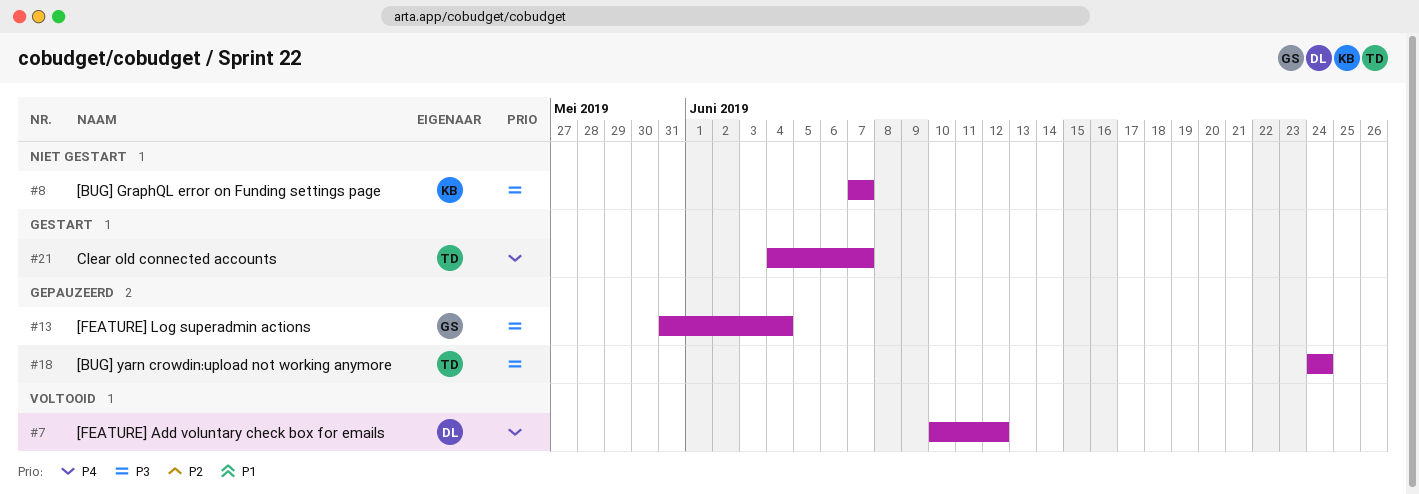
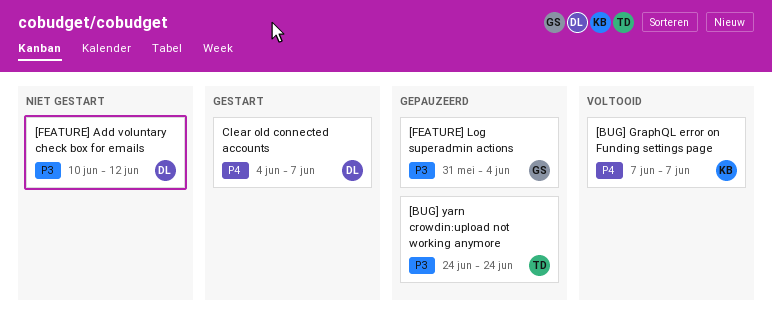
[BUG] GraphQL error on Funding settings page, status: Niet gestart -> Voltooid
[BUG] GraphQL error on Funding settings page, priority: P3 -> P4
[FEATURE] Add voluntary check box for emails, status: Voltooid -> Niet gestart
[FEATURE] Add voluntary check box for emails, priority: P4 -> P3
Clear old connected accounts, owner: TD -> DL

